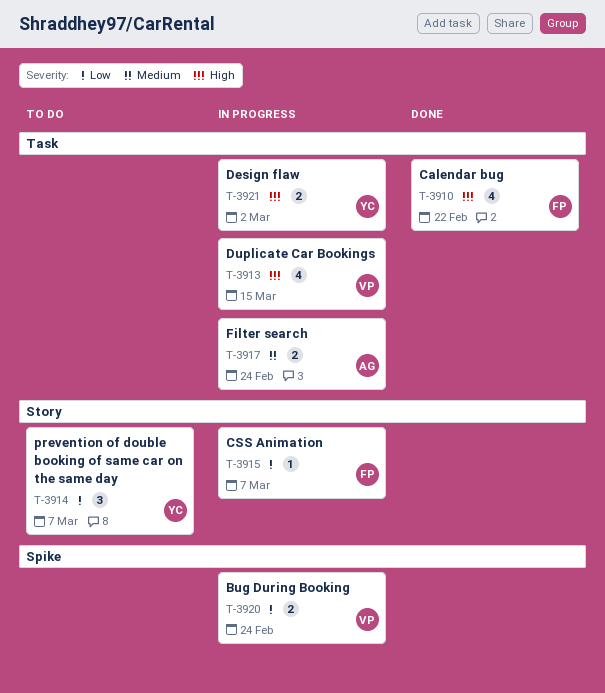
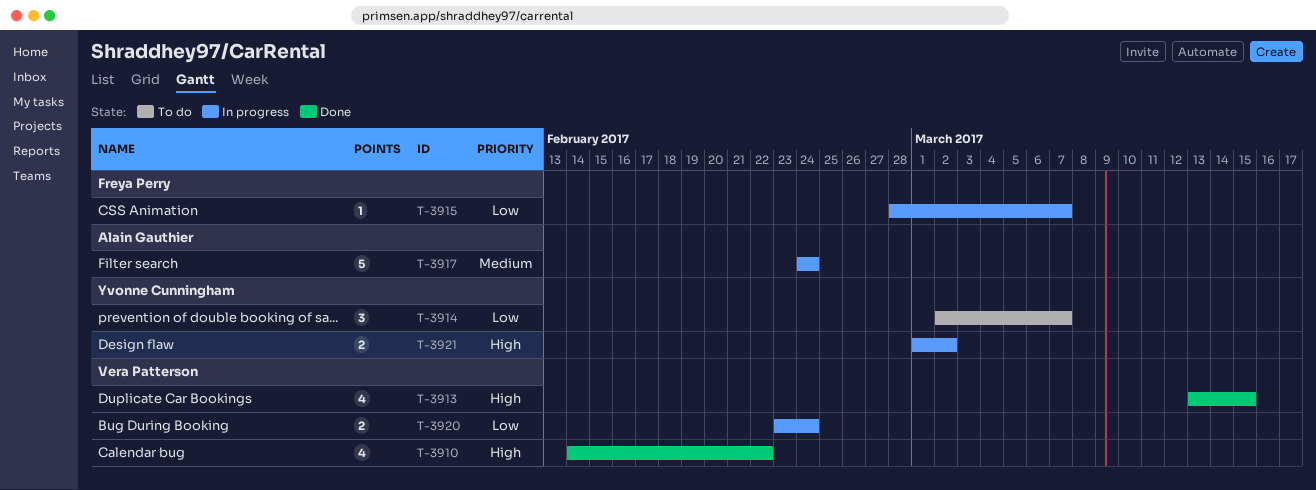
T-3910, owner: Freya Perry -> Vera Patterson
T-3913, status: In progress -> Done
T-3917, estimate: 2 -> 5

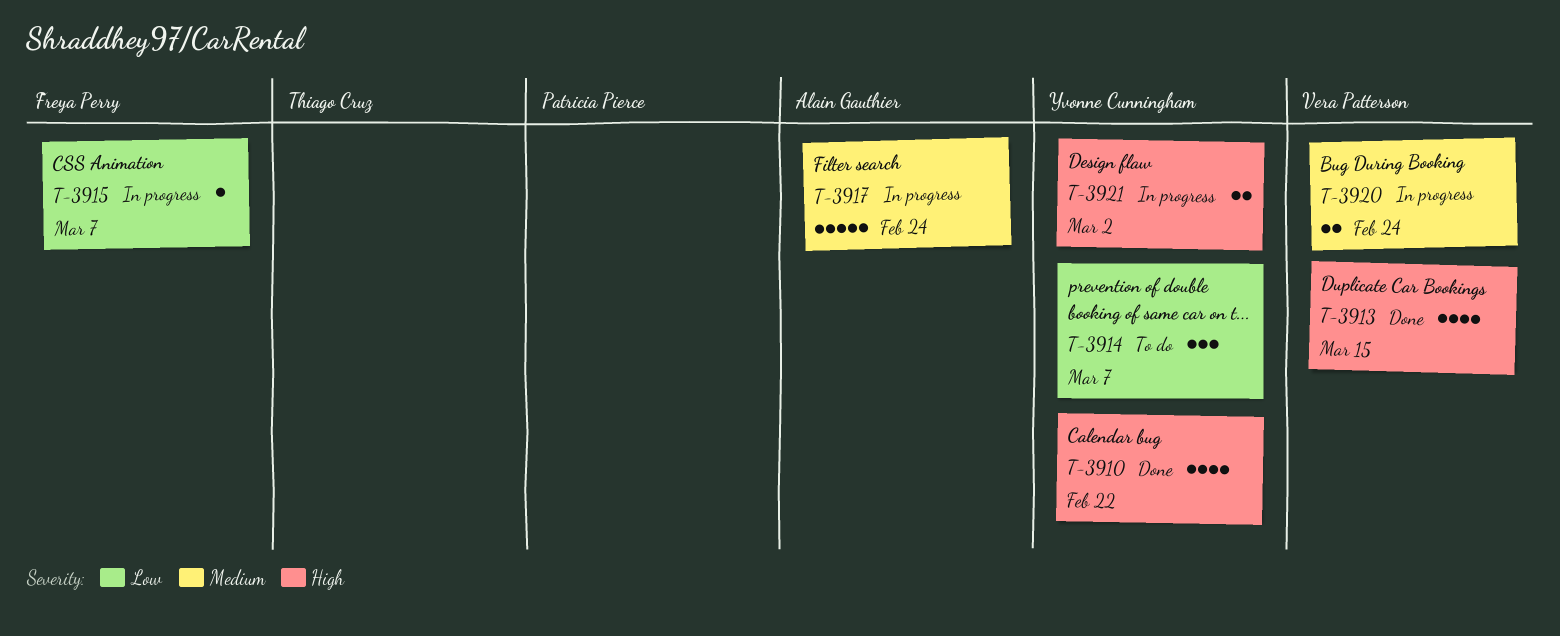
T-3910, owner: Vera Patterson -> Yvonne Cunningham
T-3920, priority: Low -> Medium

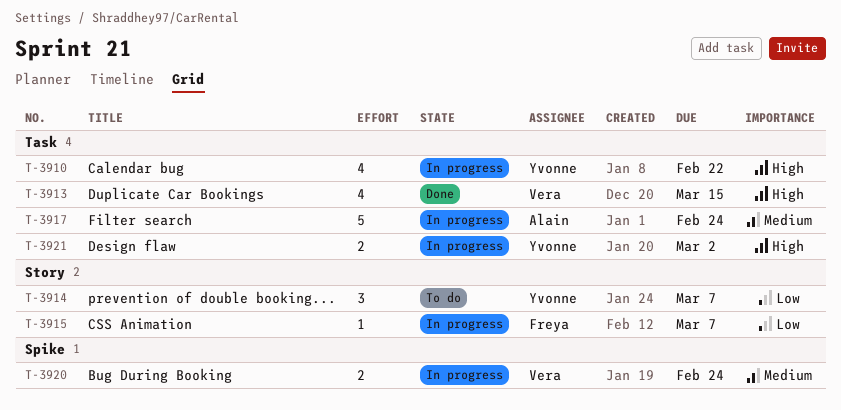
T-3910, status: Done -> In progress

